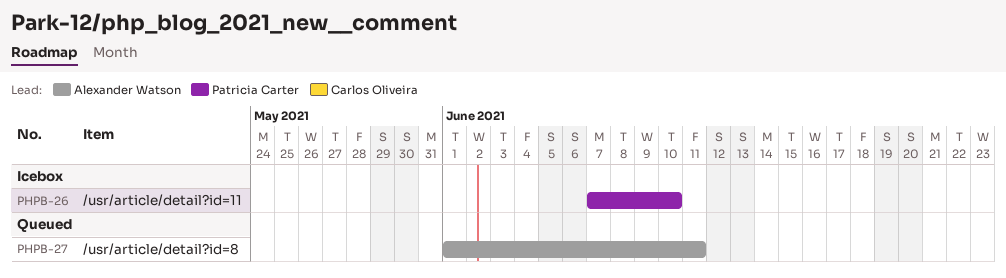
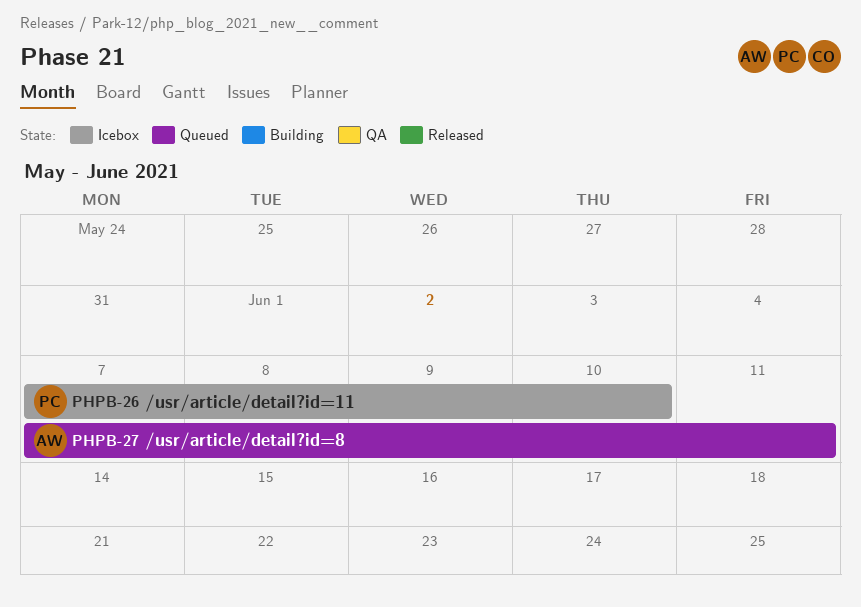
PHPB-27, start: Jun 1 -> Jun 7

